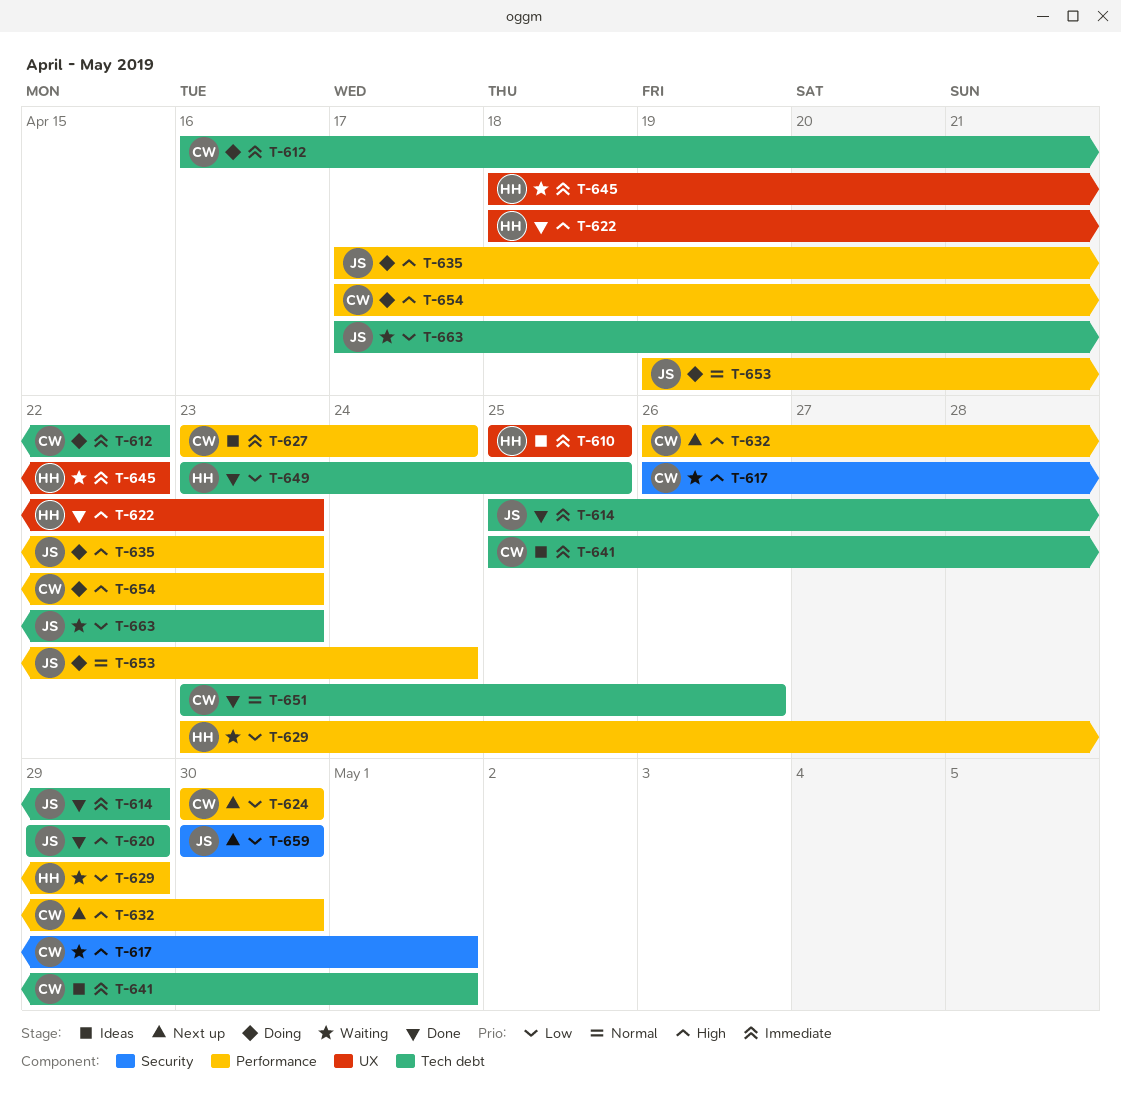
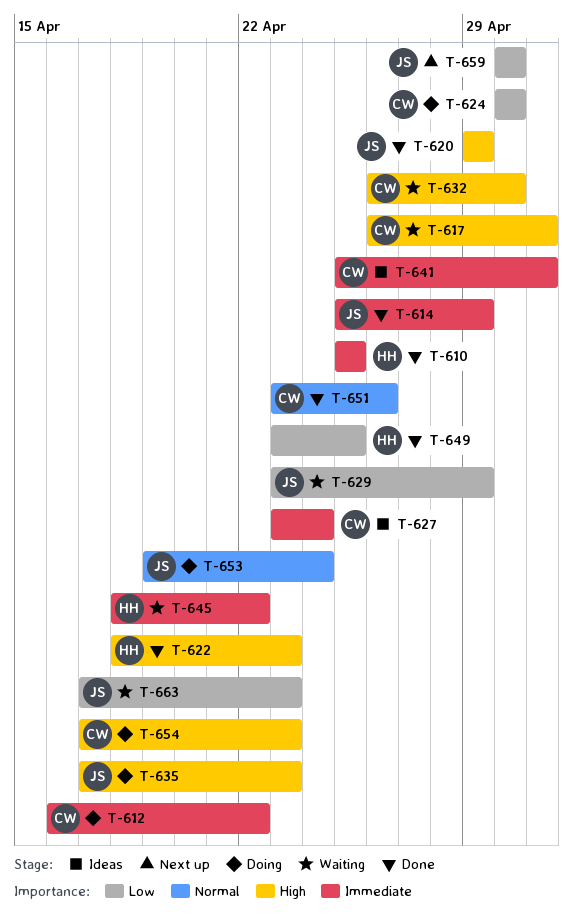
T-610, status: Ideas -> Done
T-624, status: Next up -> Doing
T-629, owner: HH -> JS
T-632, status: Next up -> Waiting

